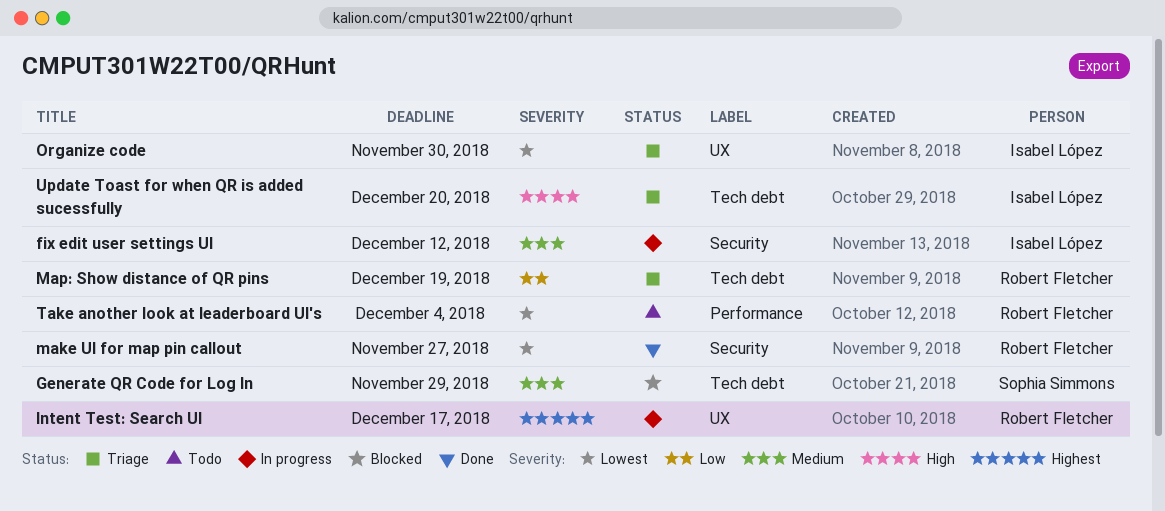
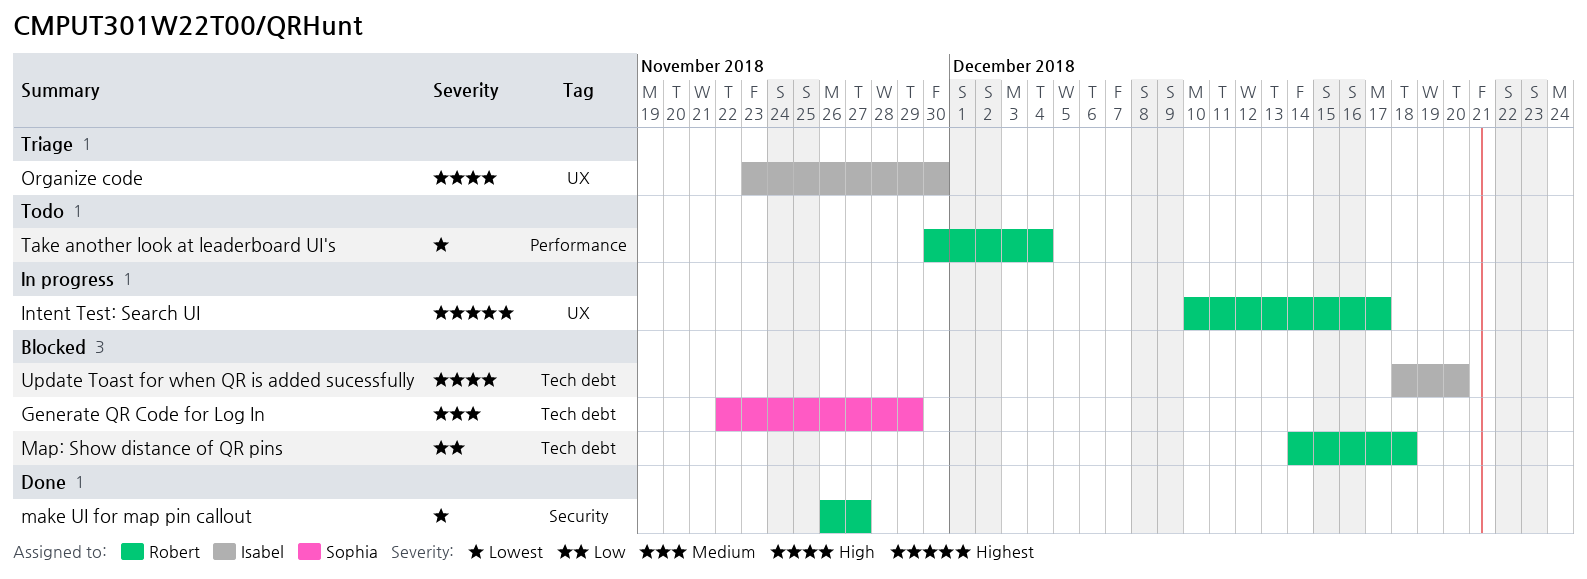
fix edit user settings UI: present -> none
Map: Show distance of QR pins, status: Triage -> Blocked
Map: Show distance of QR pins, due: Dec 19 -> Dec 18
Organize code, priority: Lowest -> High
Update Toast for when QR is added sucessfully, status: Triage -> Blocked

